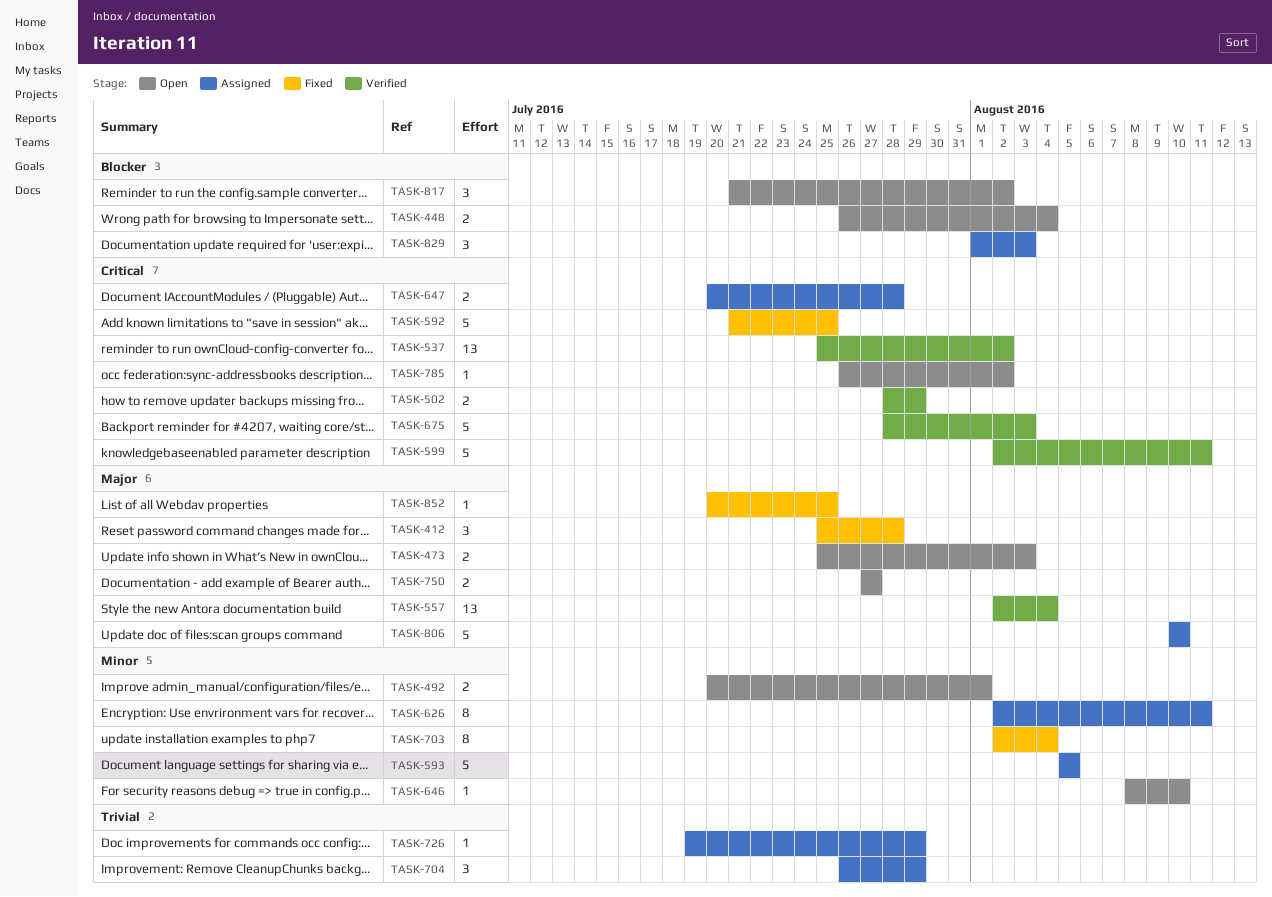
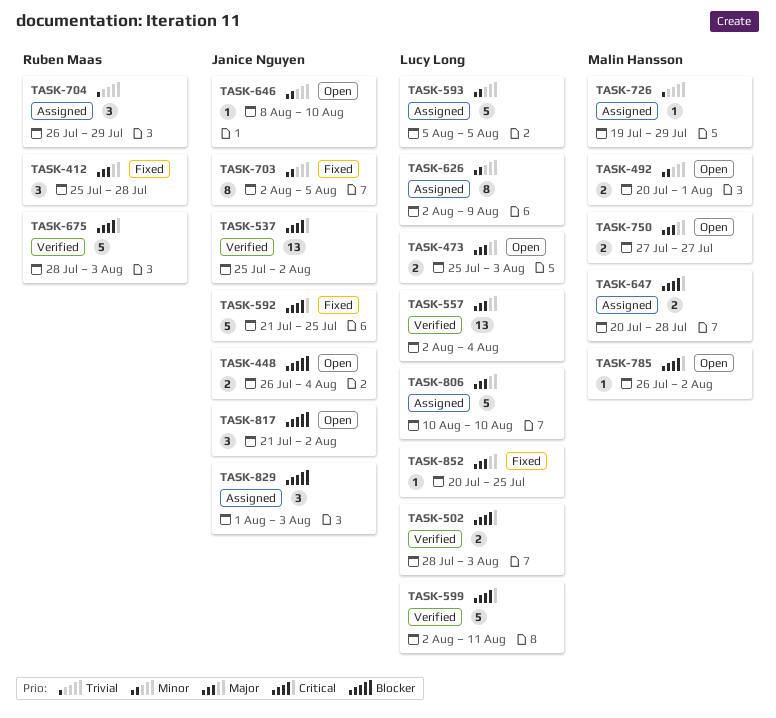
TASK-502, due: Jul 29 -> Aug 3
TASK-626, due: Aug 11 -> Aug 9
TASK-703, due: Aug 4 -> Aug 5

